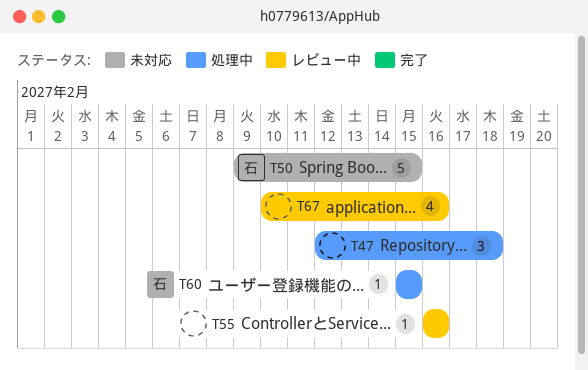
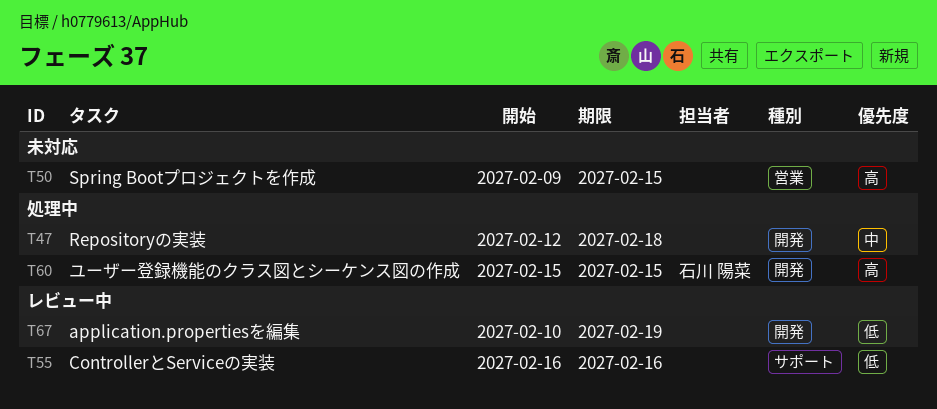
T50, owner: 石川 陽菜 -> none
T67, due: Feb 16 -> Feb 19

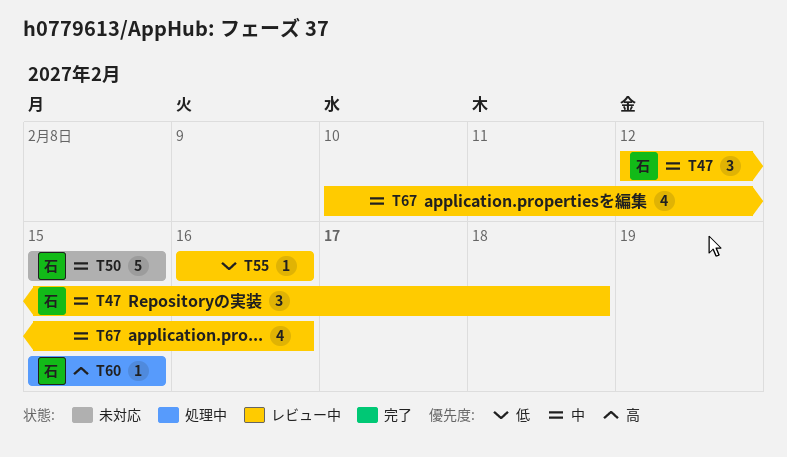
T47, status: 処理中 -> レビュー中
T47, owner: none -> 石川 陽菜
T50, owner: none -> 石川 陽菜
T50, priority: 高 -> 中
T50, start: Feb 9 -> Feb 15
T67, priority: 低 -> 中
T67, due: Feb 19 -> Feb 16

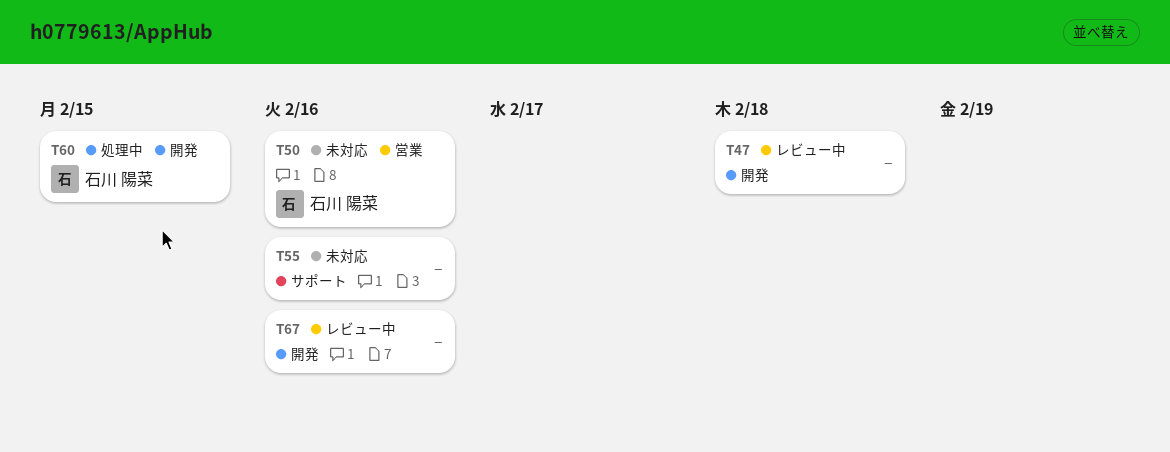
T47, owner: 石川 陽菜 -> none
T50, due: Feb 15 -> Feb 16
T55, status: レビュー中 -> 未対応

